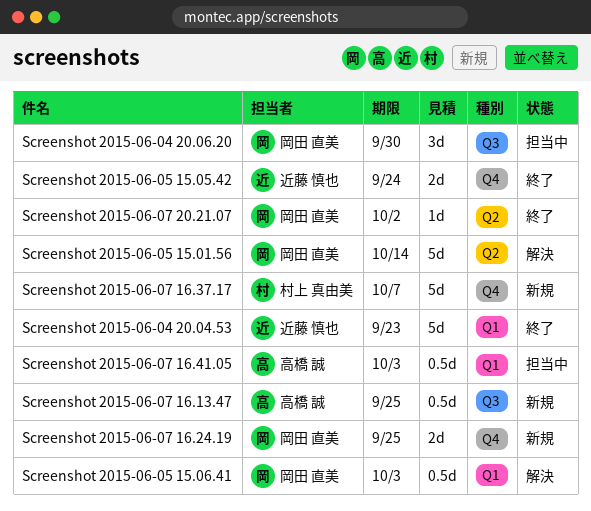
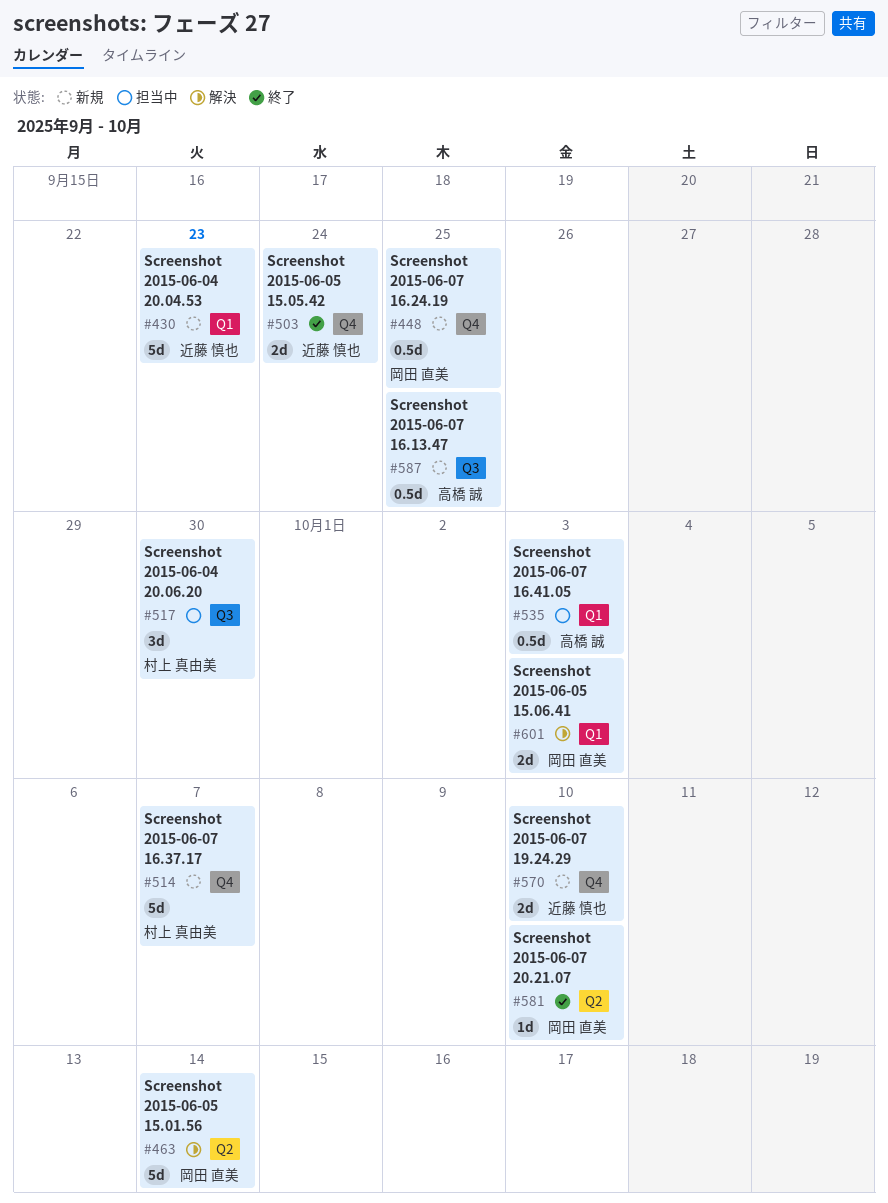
Screenshot 2015-06-04 20.04.53, status: 終了 -> 新規
Screenshot 2015-06-04 20.06.20, owner: 岡田 直美 -> 村上 真由美
Screenshot 2015-06-05 15.06.41, estimate: 0.5d -> 2d
Screenshot 2015-06-07 16.24.19, estimate: 2d -> 0.5d
Screenshot 2015-06-07 19.24.29: none -> present
Screenshot 2015-06-07 20.21.07, due: Oct 2 -> Oct 10

